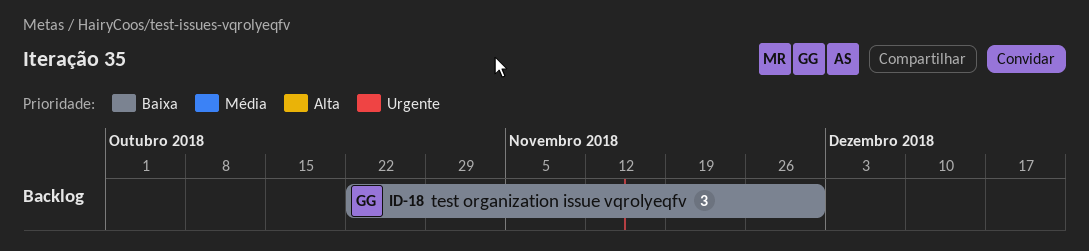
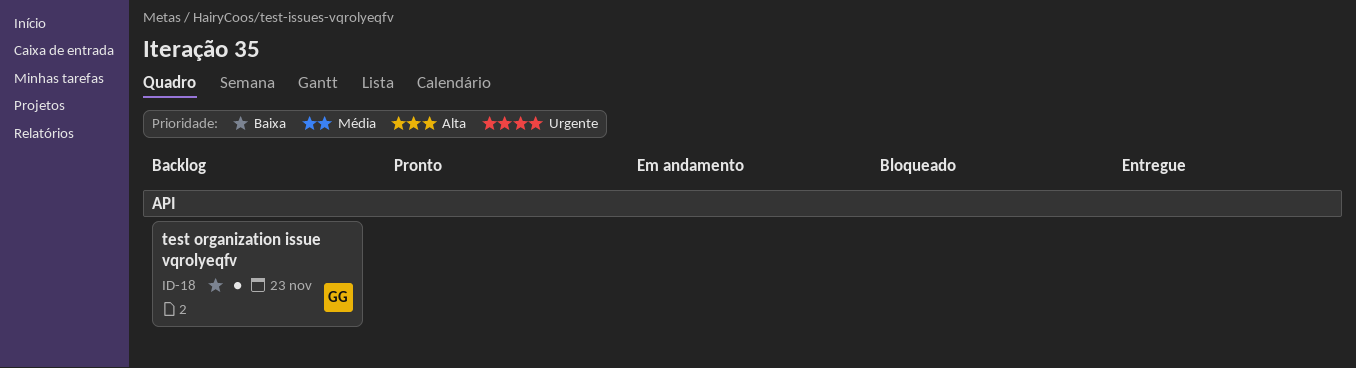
ID-18, estimate: 3 -> 1
ID-18, due: Nov 30 -> Nov 23

